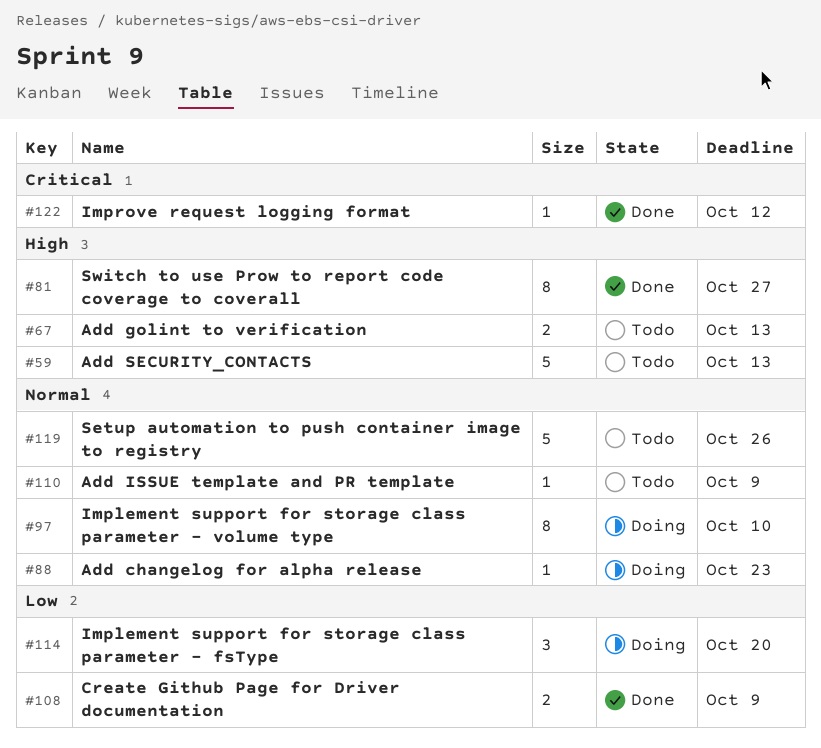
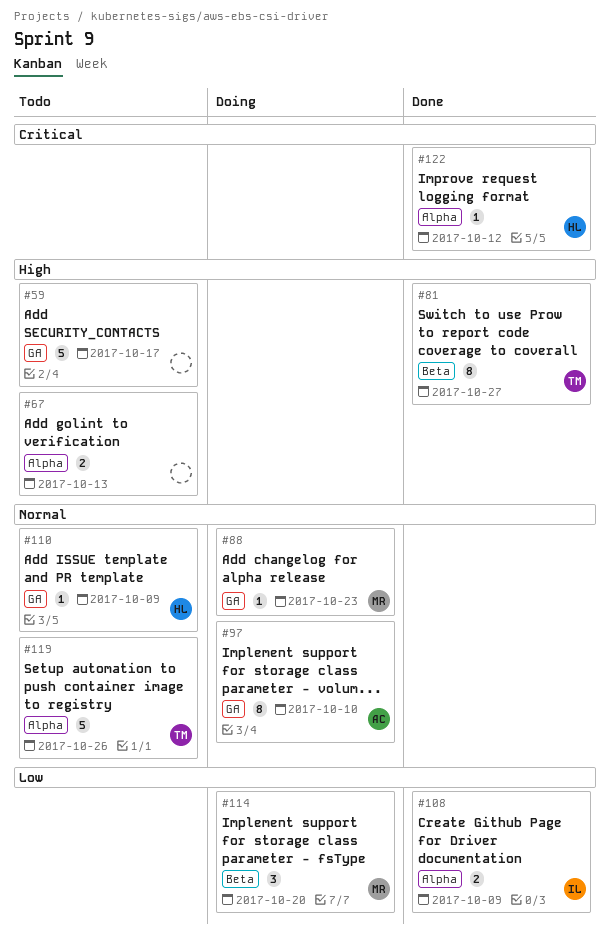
#59, due: Oct 13 -> Oct 17

